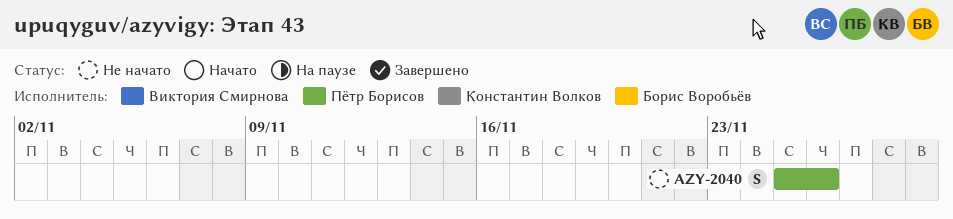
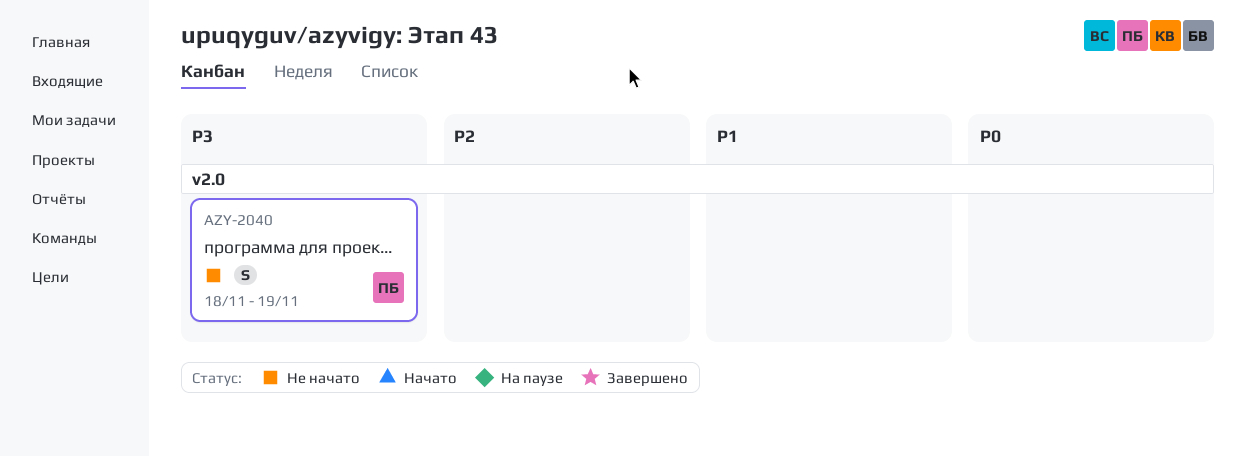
AZY-2040, start: Nov 25 -> Nov 18
AZY-2040, due: Nov 26 -> Nov 19

